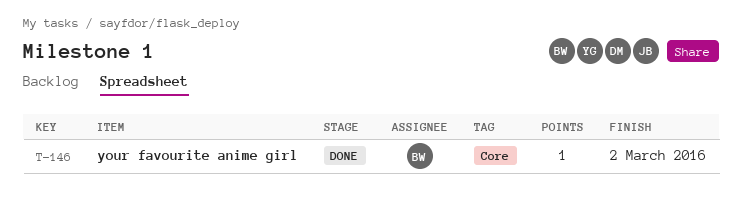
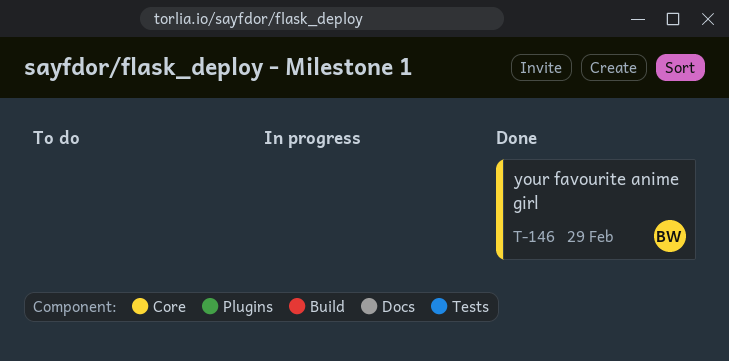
T-146, due: Mar 2 -> Feb 29

